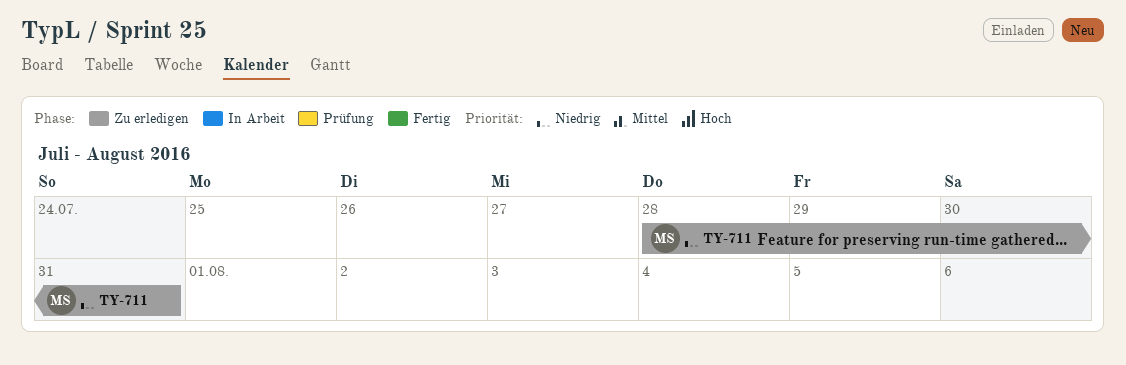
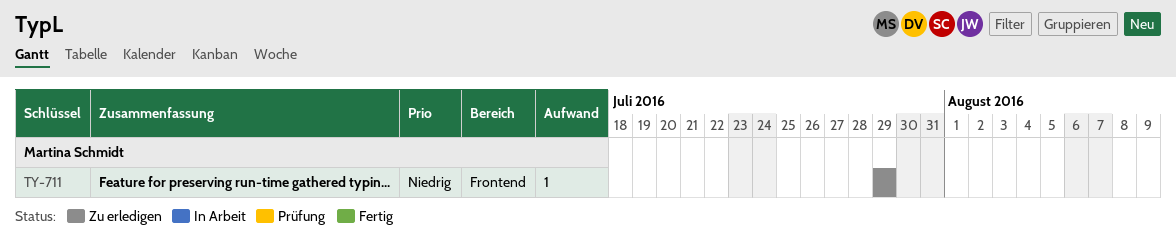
TY-711, start: Jul 28 -> Jul 29
TY-711, due: Jul 31 -> Jul 29

